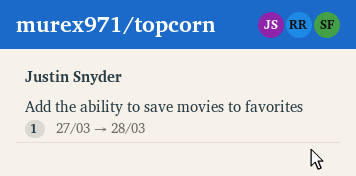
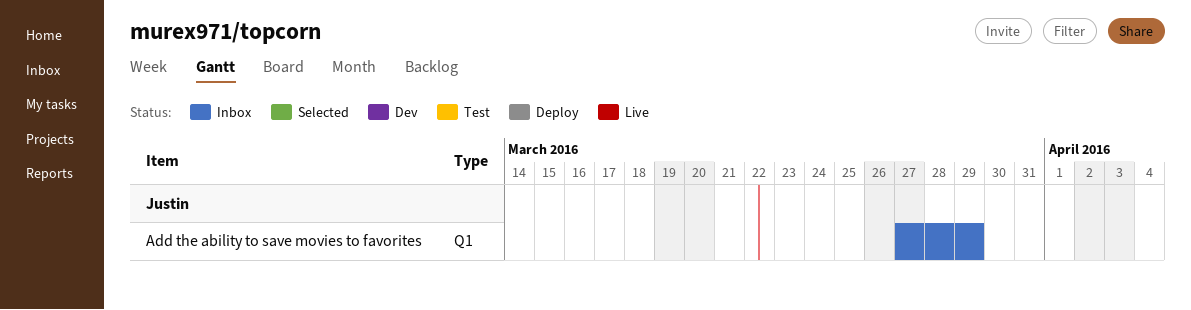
Add the ability to save movies to favorites, due: Mar 28 -> Mar 29

